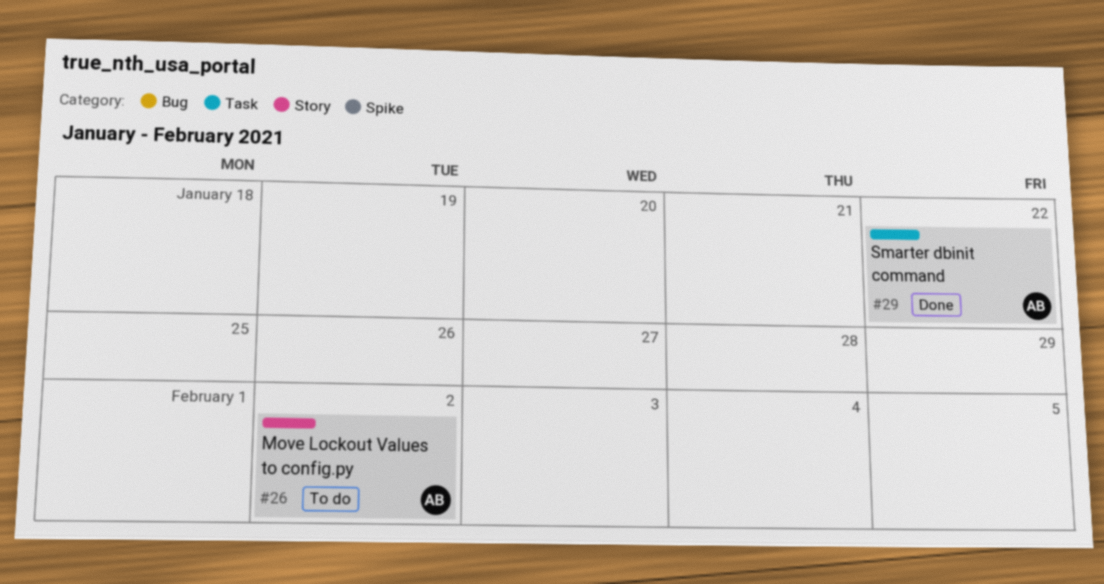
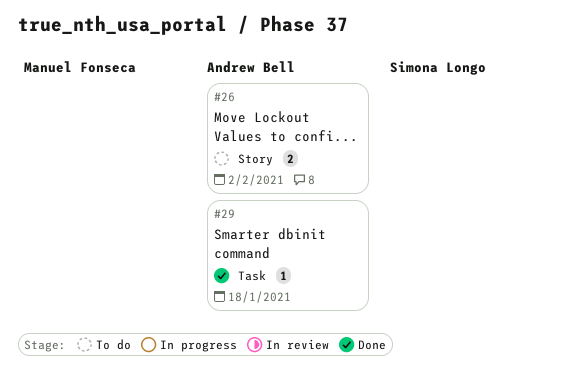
#29, due: Jan 22 -> Jan 18

